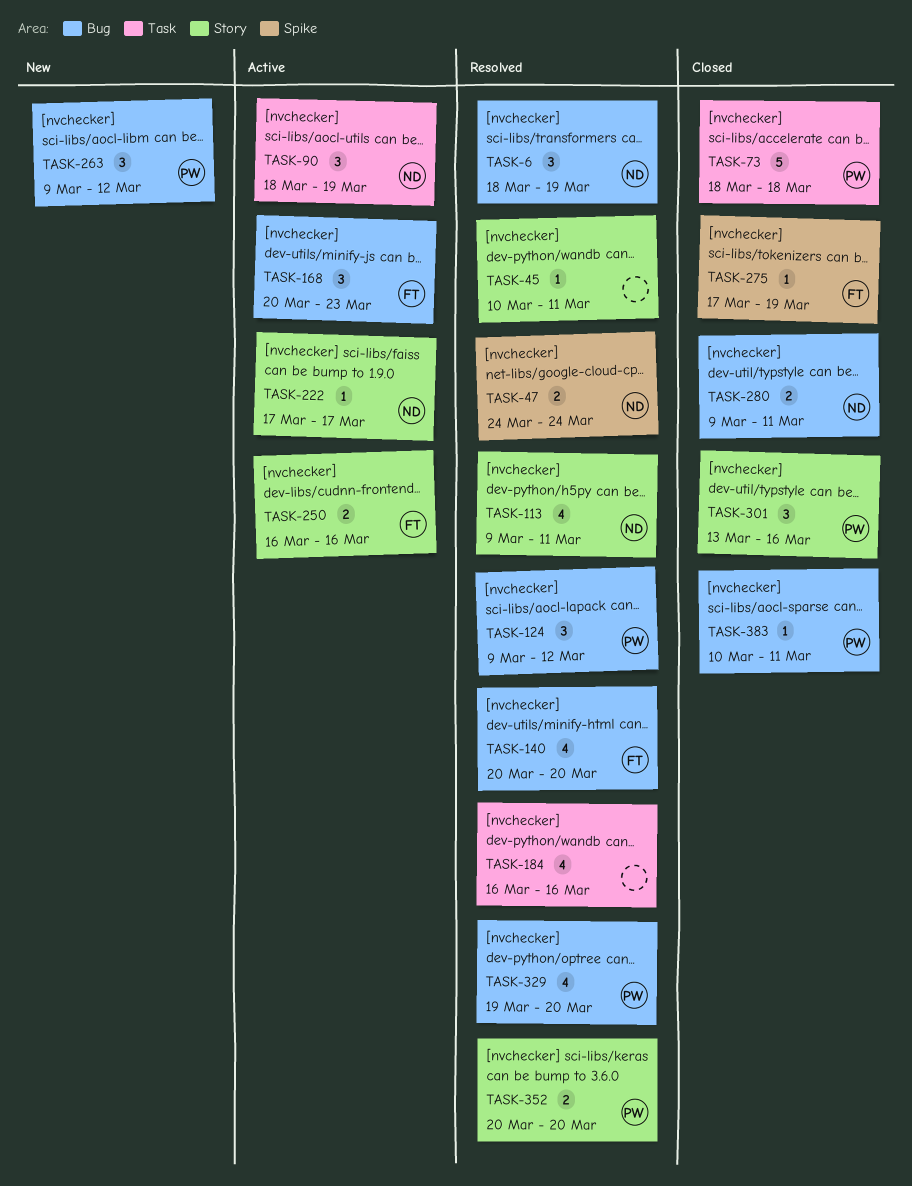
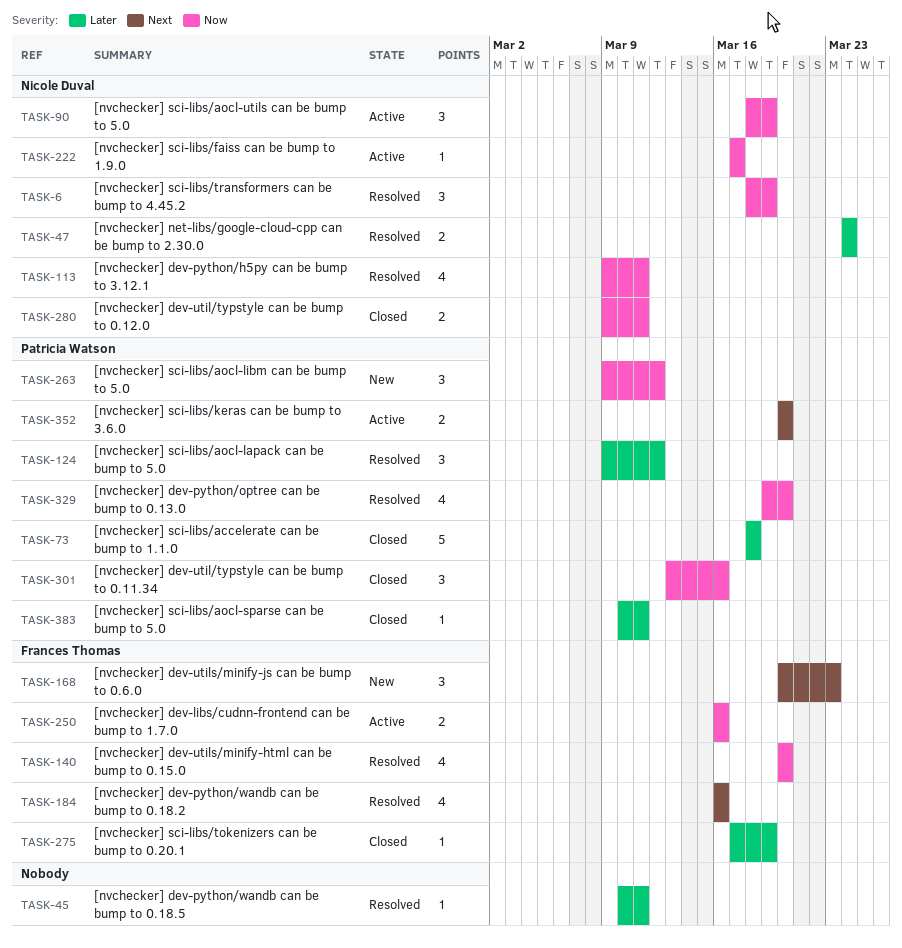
TASK-168, status: Active -> New
TASK-184, owner: none -> Frances Thomas
TASK-352, status: Resolved -> Active

